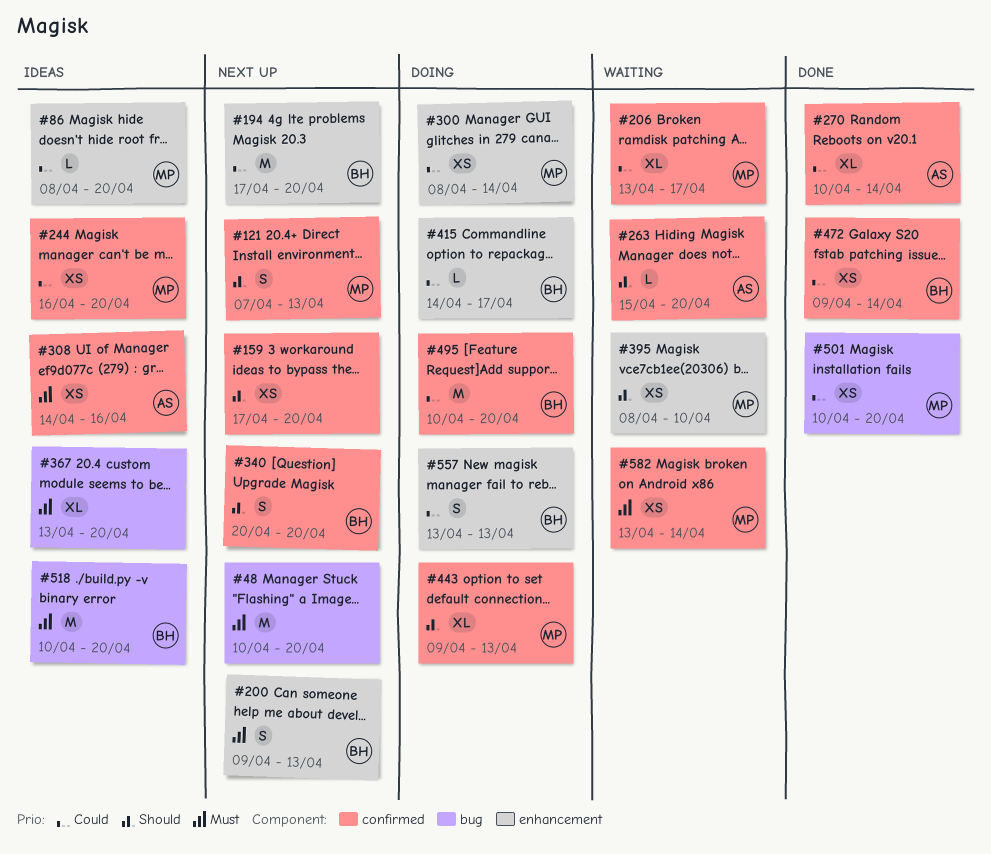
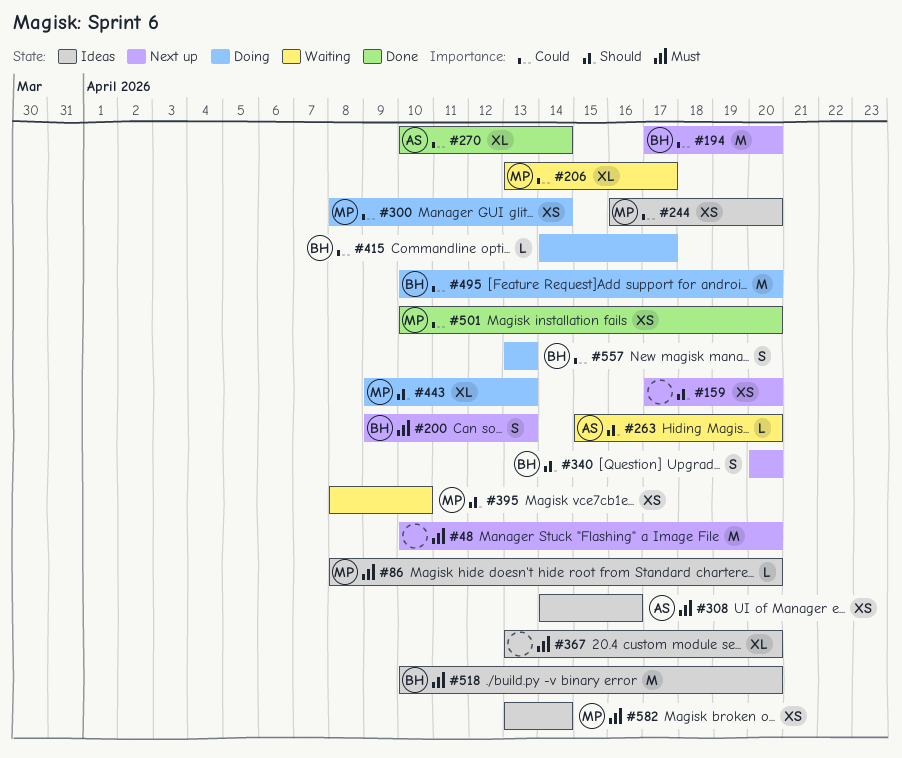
#86, priority: Could -> Must
#121: present -> none
#472: present -> none
#582, status: Waiting -> Ideas

